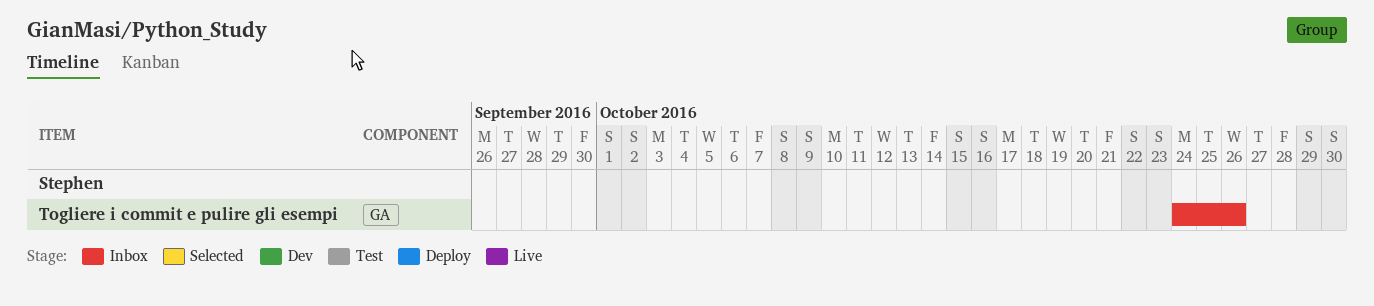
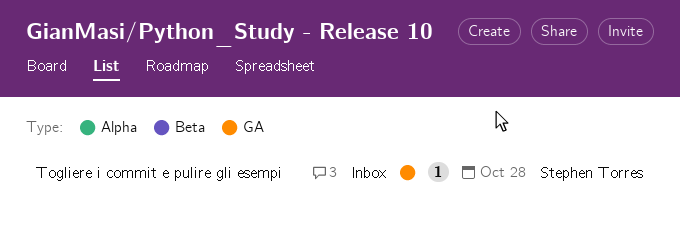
Togliere i commit e pulire gli esempi, due: Oct 26 -> Oct 28

